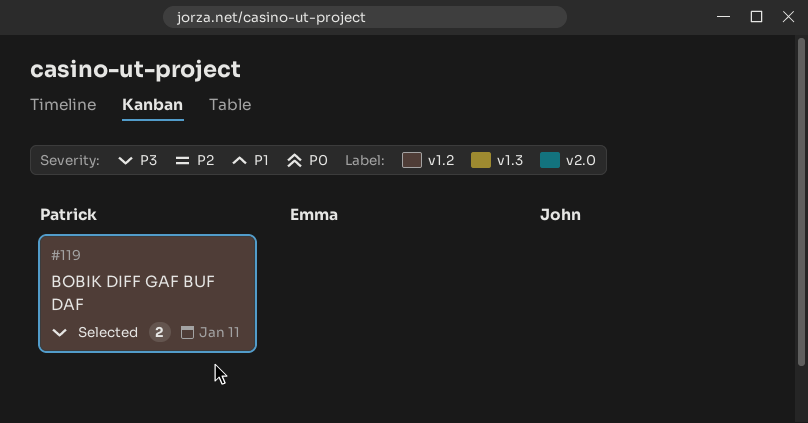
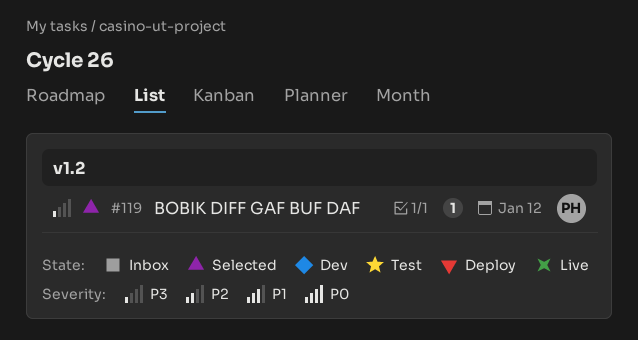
#119, estimate: 2 -> 1
#119, due: Jan 11 -> Jan 12

